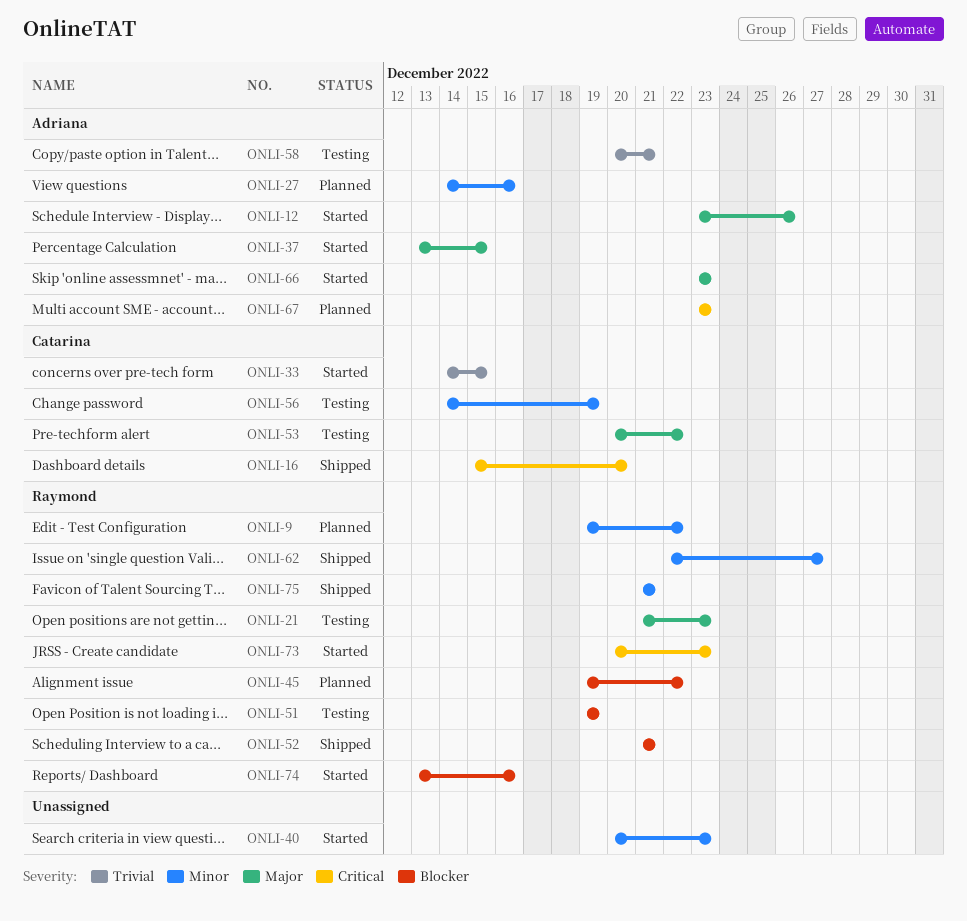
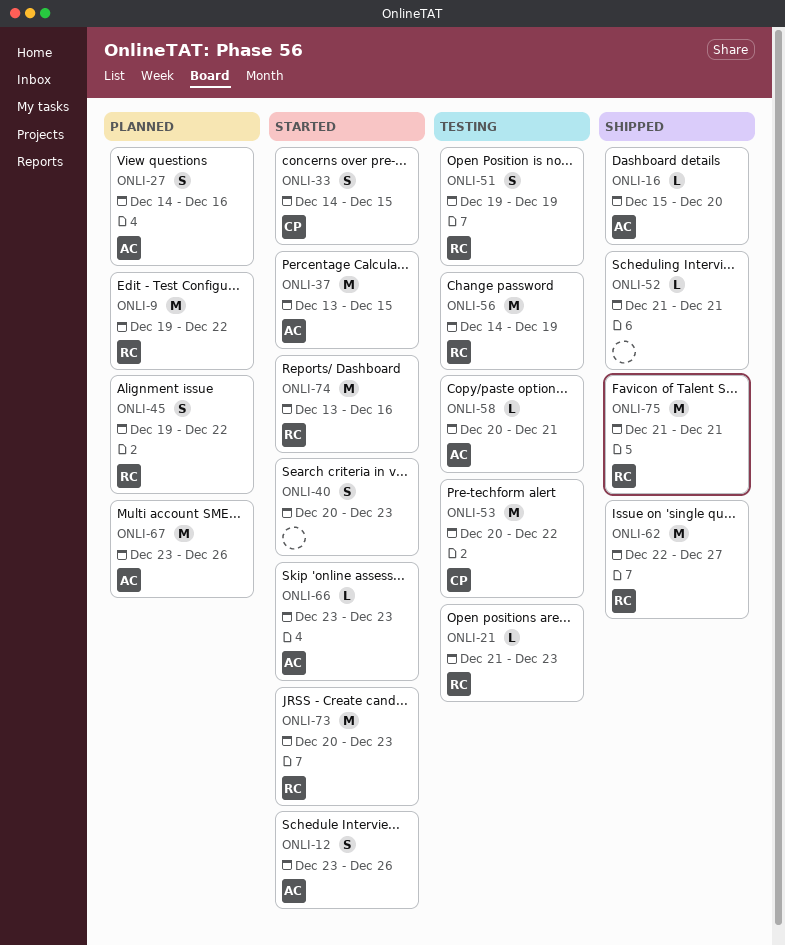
ONLI-16, owner: Catarina -> Adriana
ONLI-52, owner: Raymond -> none
ONLI-56, owner: Catarina -> Raymond
ONLI-67, due: Dec 23 -> Dec 26

